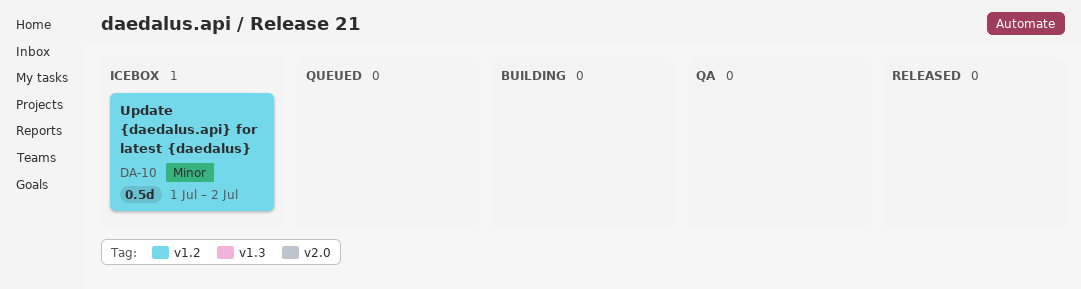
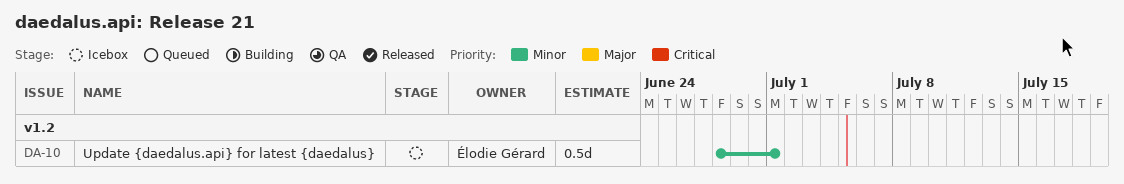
DA-10, start: Jul 1 -> Jun 28
DA-10, due: Jul 2 -> Jul 1

